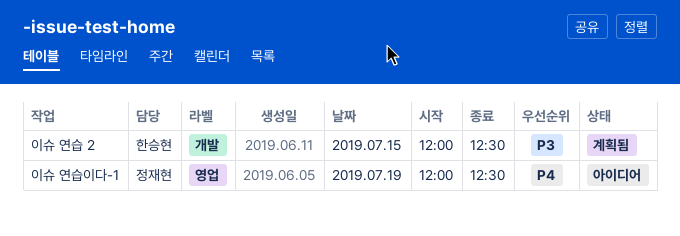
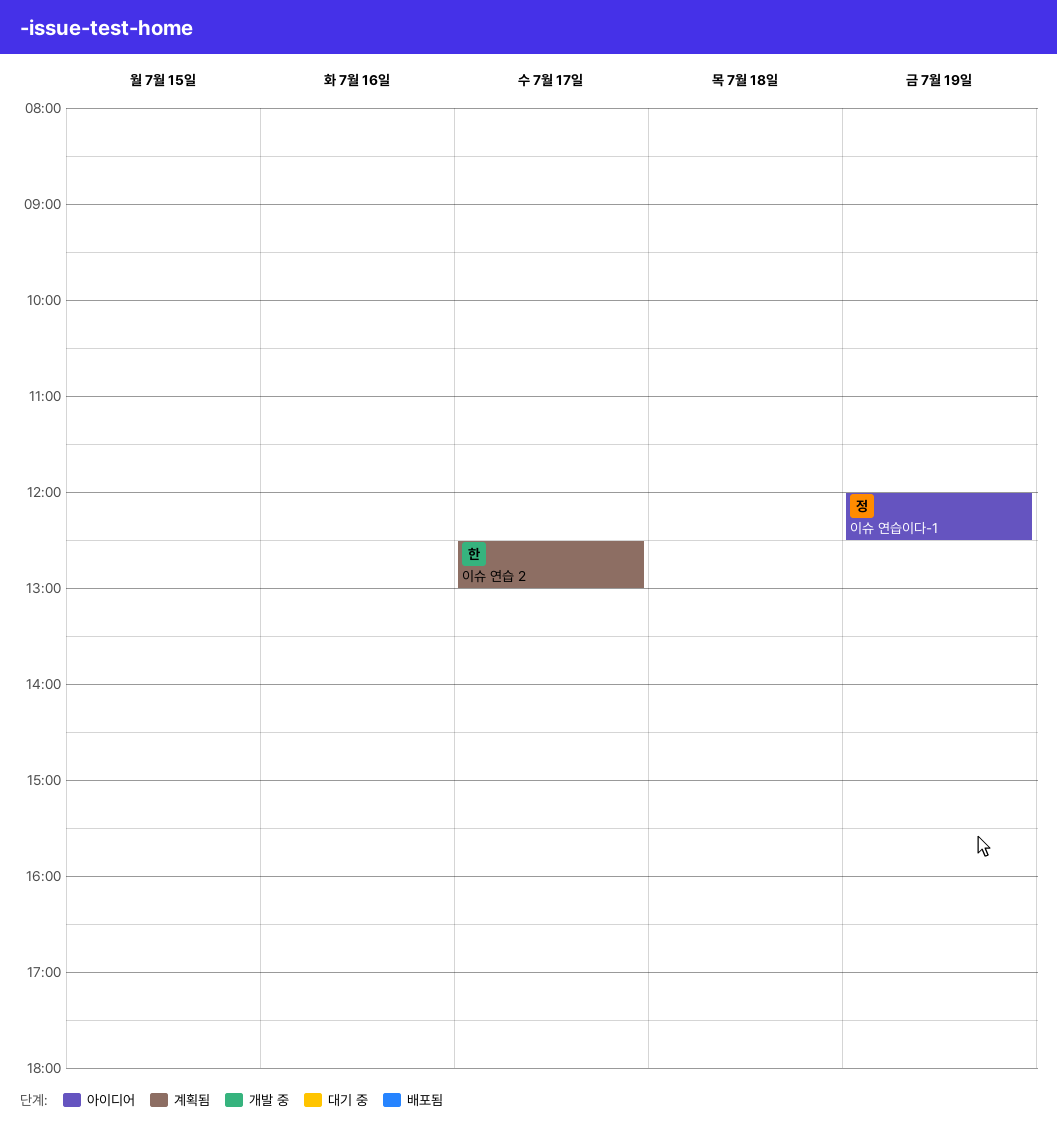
이슈 연습 2, day: Jul 15 -> Jul 17
이슈 연습 2, begins: 12:00 -> 12:30
이슈 연습 2, ends: 12:30 -> 13:00

